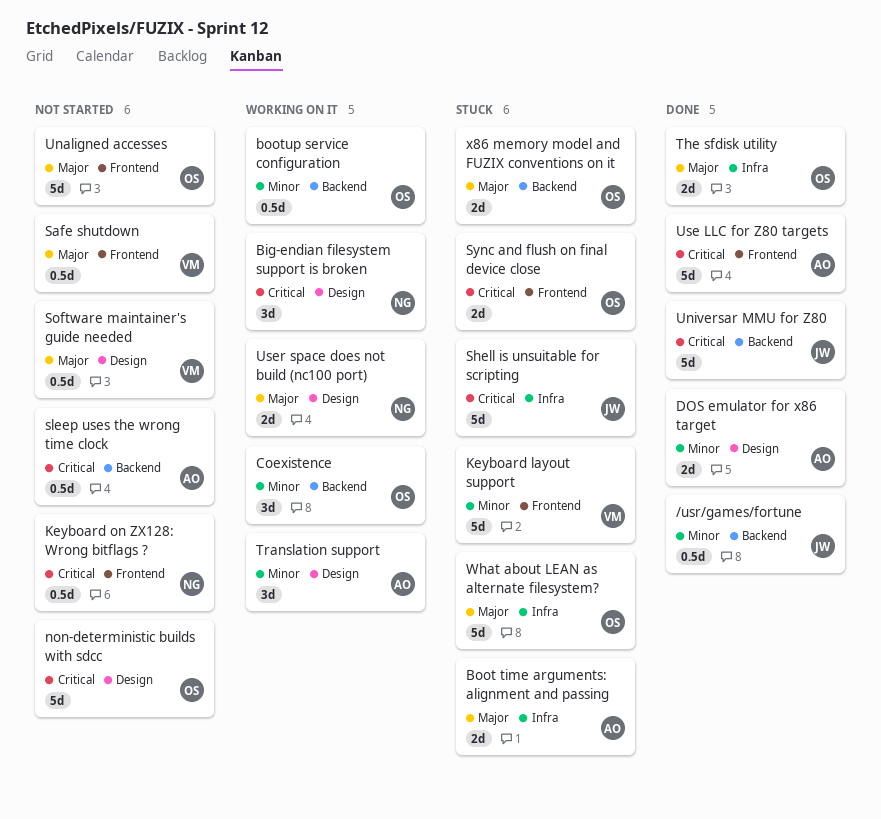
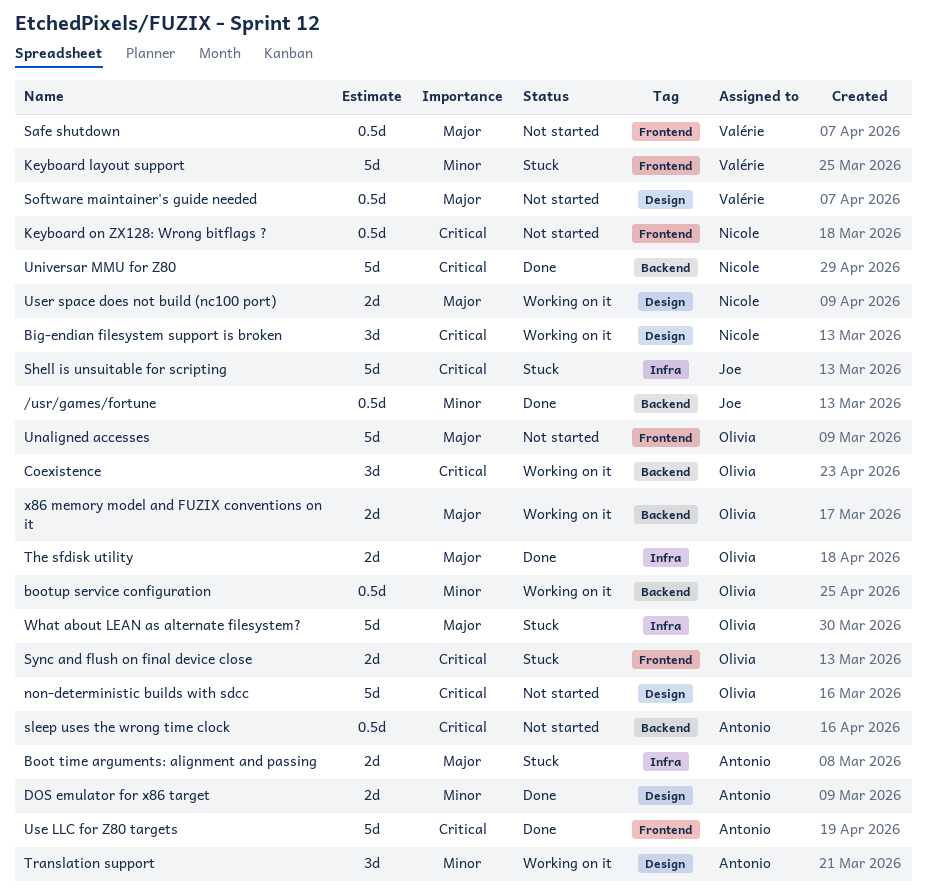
Coexistence, priority: Minor -> Critical
Universar MMU for Z80, owner: Joe -> Nicole
x86 memory model and FUZIX conventions on it, status: Stuck -> Working on it

